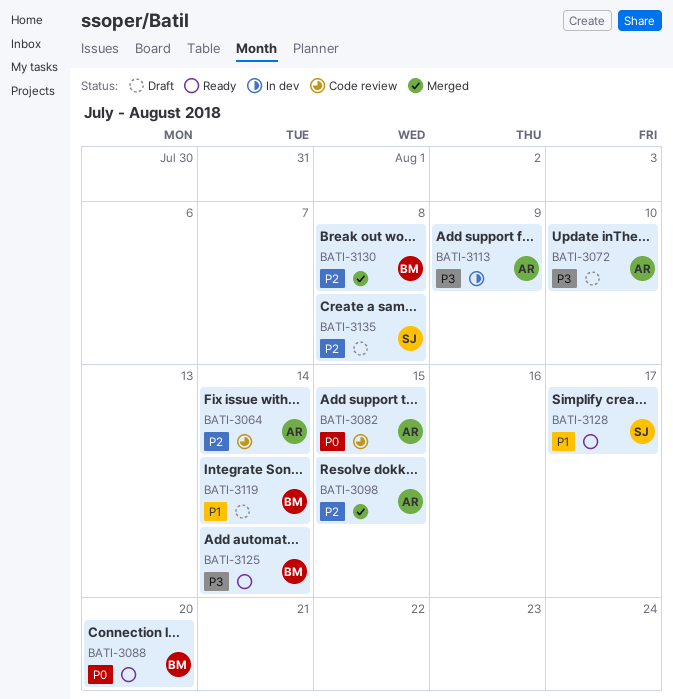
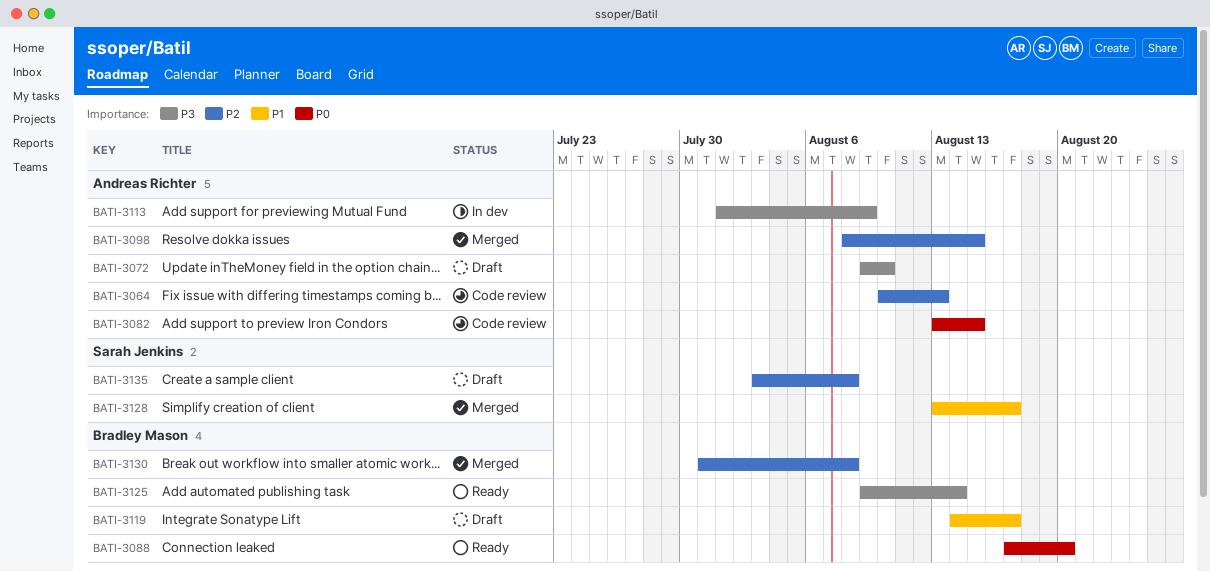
BATI-3064, due: Aug 14 -> Aug 13
BATI-3119, due: Aug 14 -> Aug 17
BATI-3128, status: Ready -> Merged

